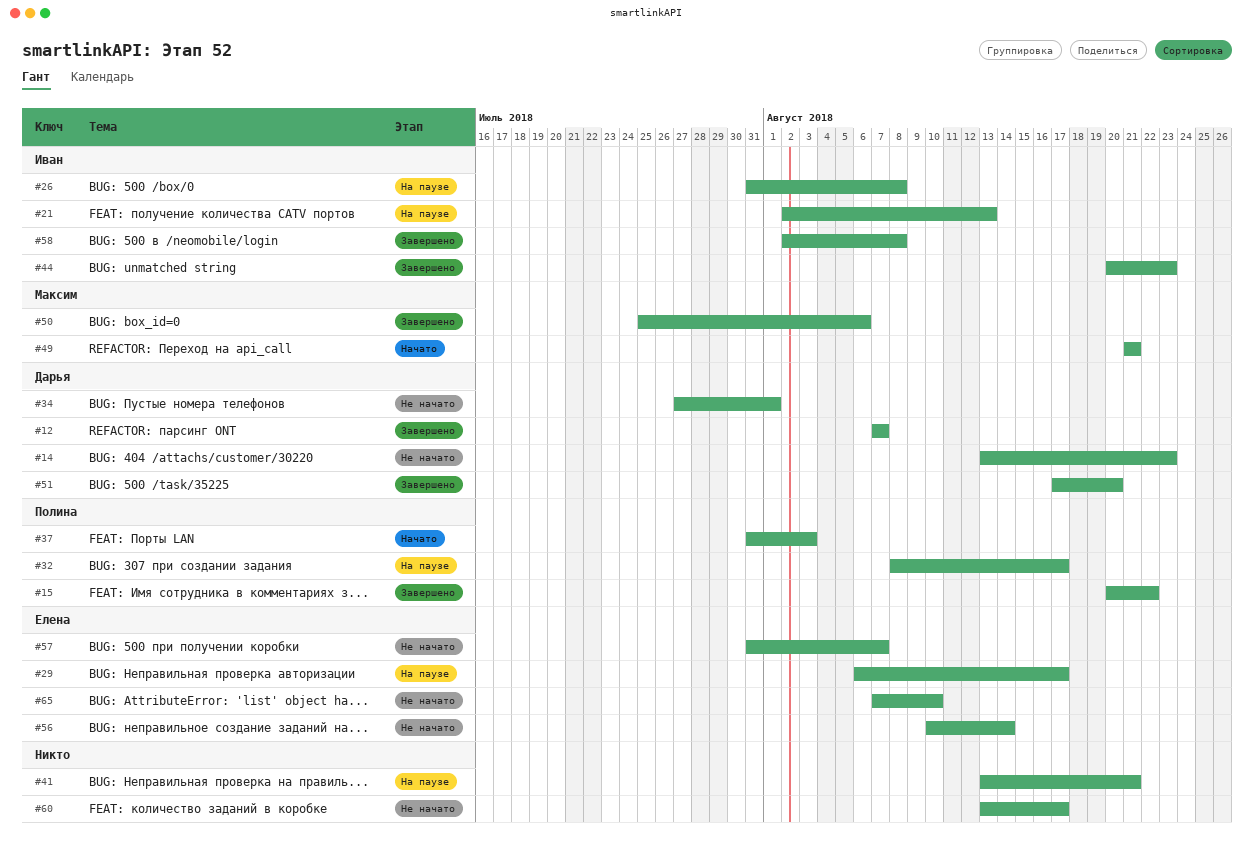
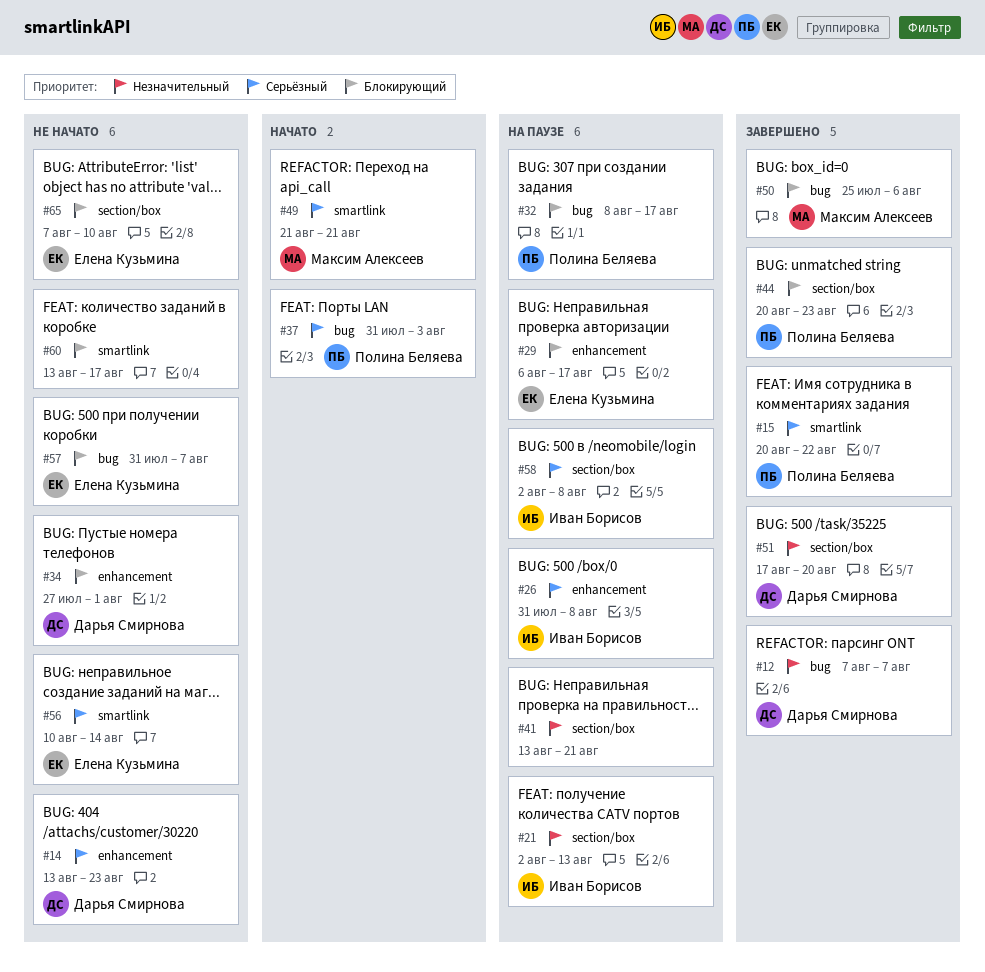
#44, owner: Иван Борисов -> Полина Беляева
#58, status: Завершено -> На паузе

